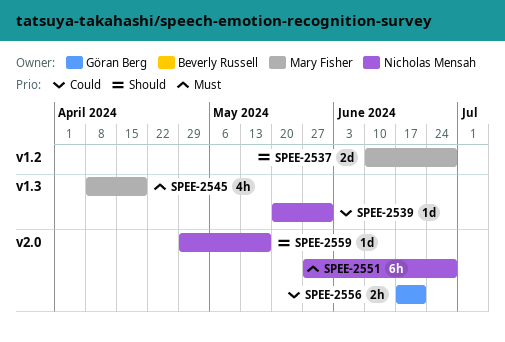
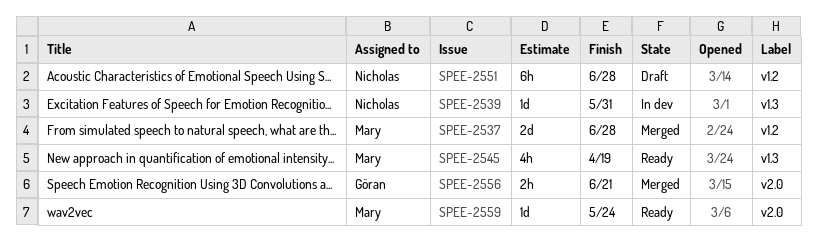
SPEE-2551, label: v2.0 -> v1.2
SPEE-2559, owner: Nicholas Mensah -> Mary Fisher
SPEE-2559, due: May 17 -> May 24

